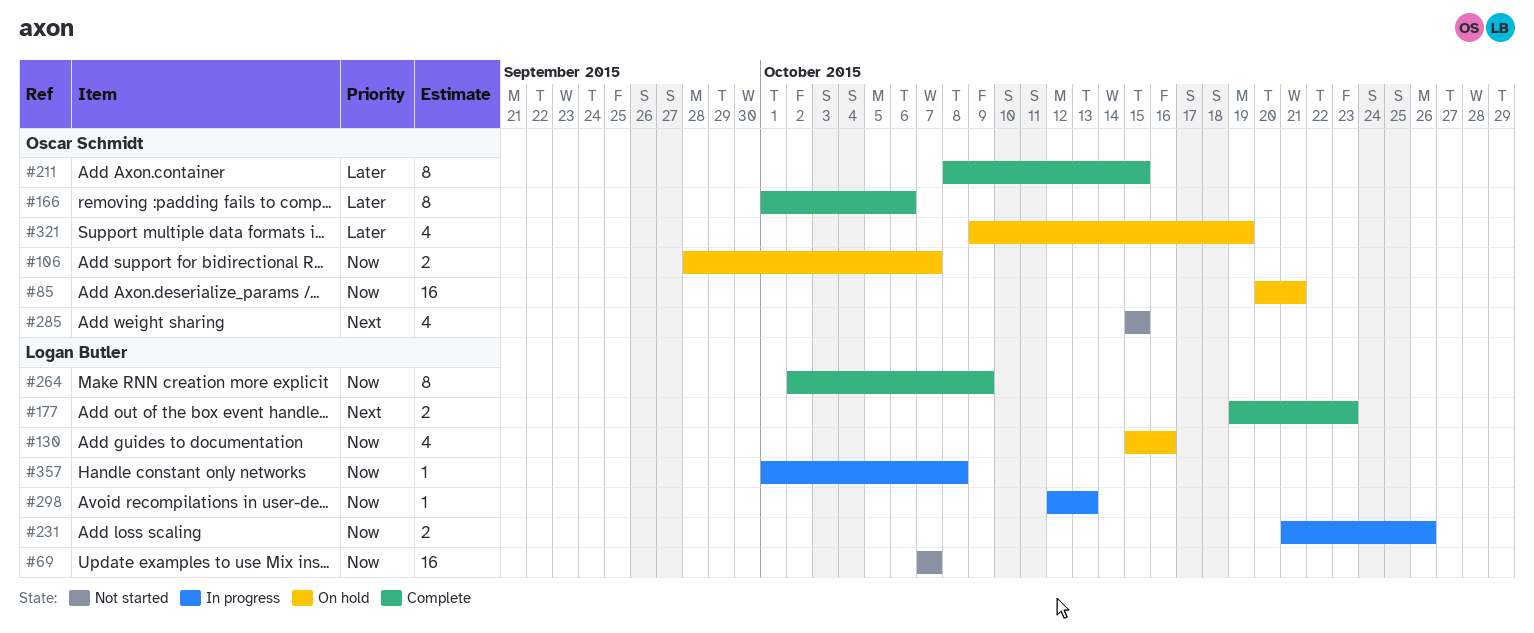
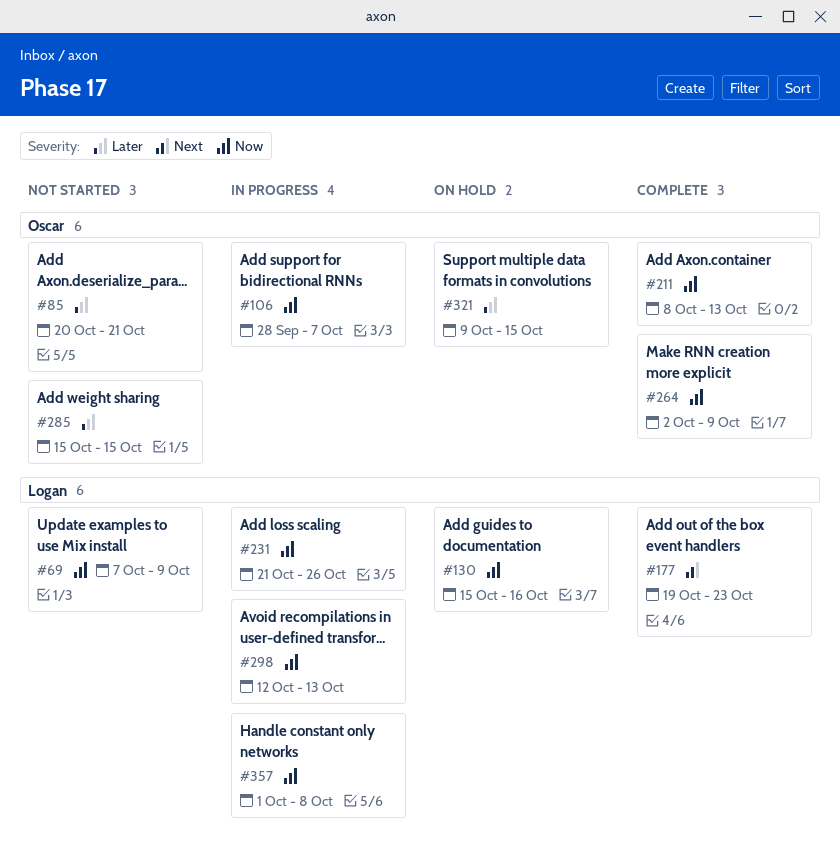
#69, due: Oct 7 -> Oct 9
#85, status: On hold -> Not started
#85, priority: Now -> Later
#106, status: On hold -> In progress
#166: present -> none
#211, priority: Later -> Now
#211, due: Oct 15 -> Oct 13
#264, owner: Logan Butler -> Oscar Schmidt
#285, priority: Next -> Later
#321, due: Oct 19 -> Oct 15

